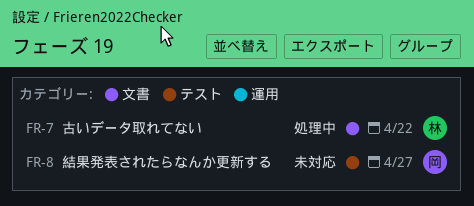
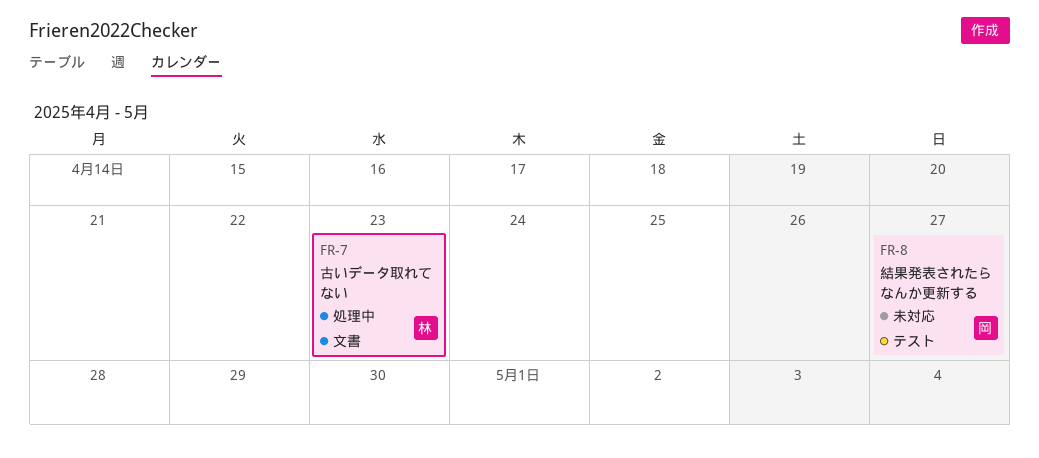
FR-7, due: Apr 22 -> Apr 23

